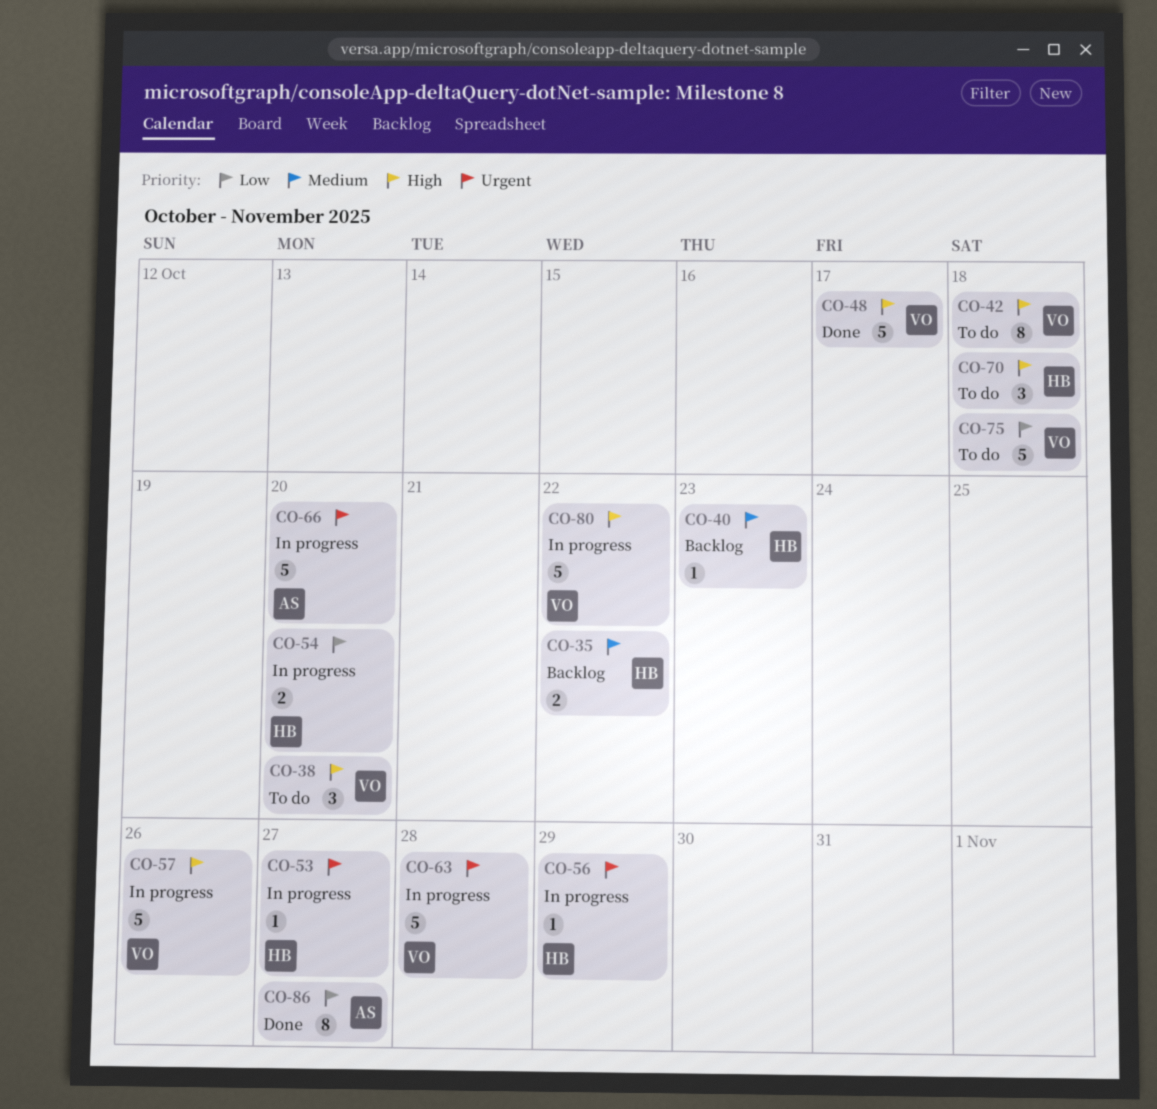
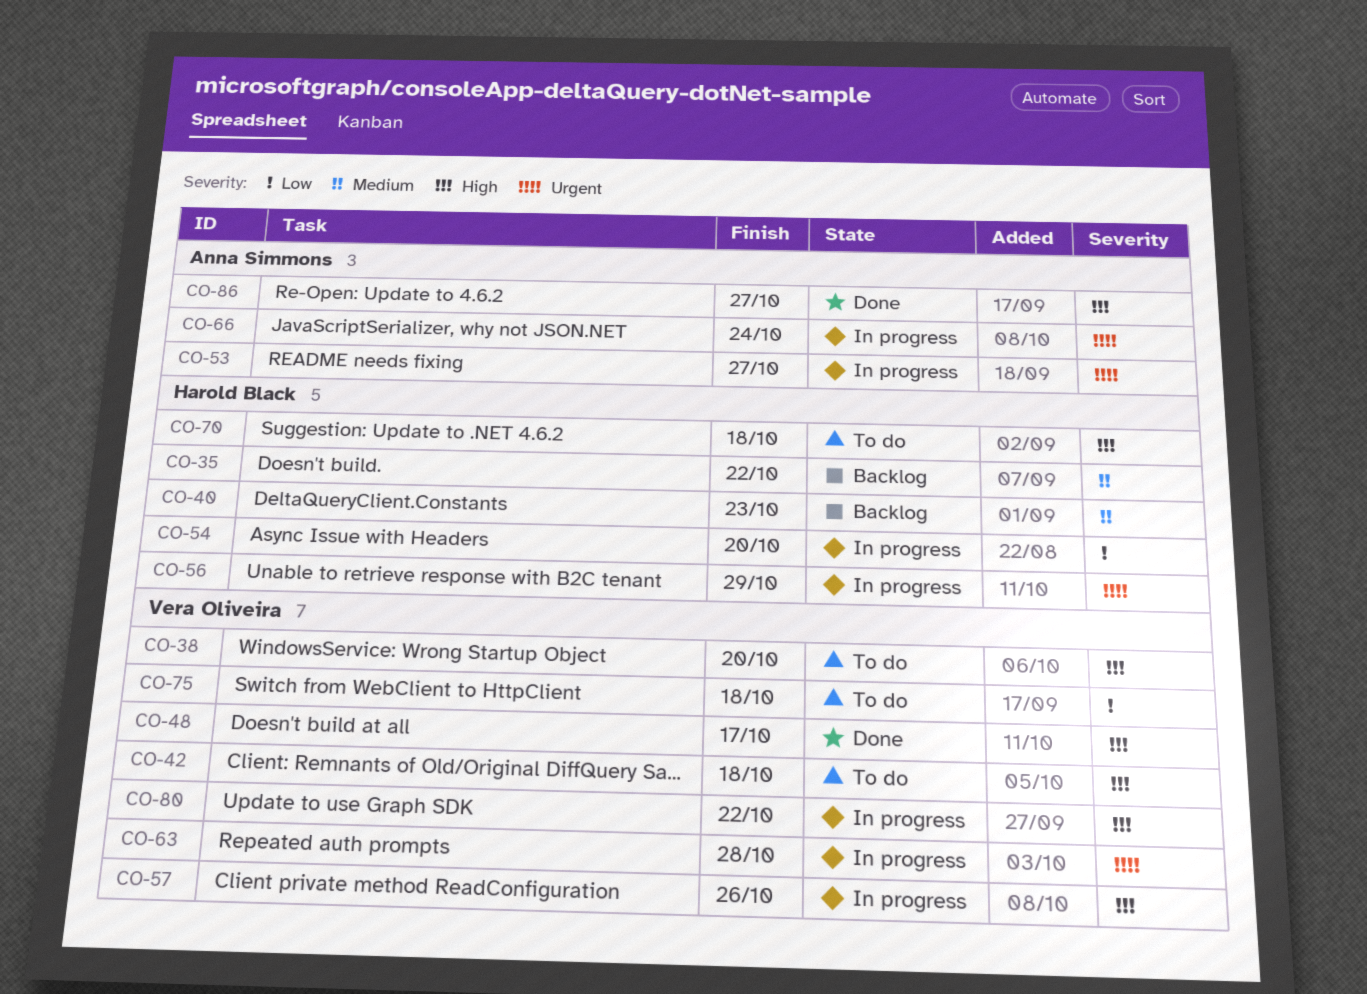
CO-53, owner: Harold Black -> Anna Simmons
CO-66, due: Oct 20 -> Oct 24
CO-86, priority: Low -> High

